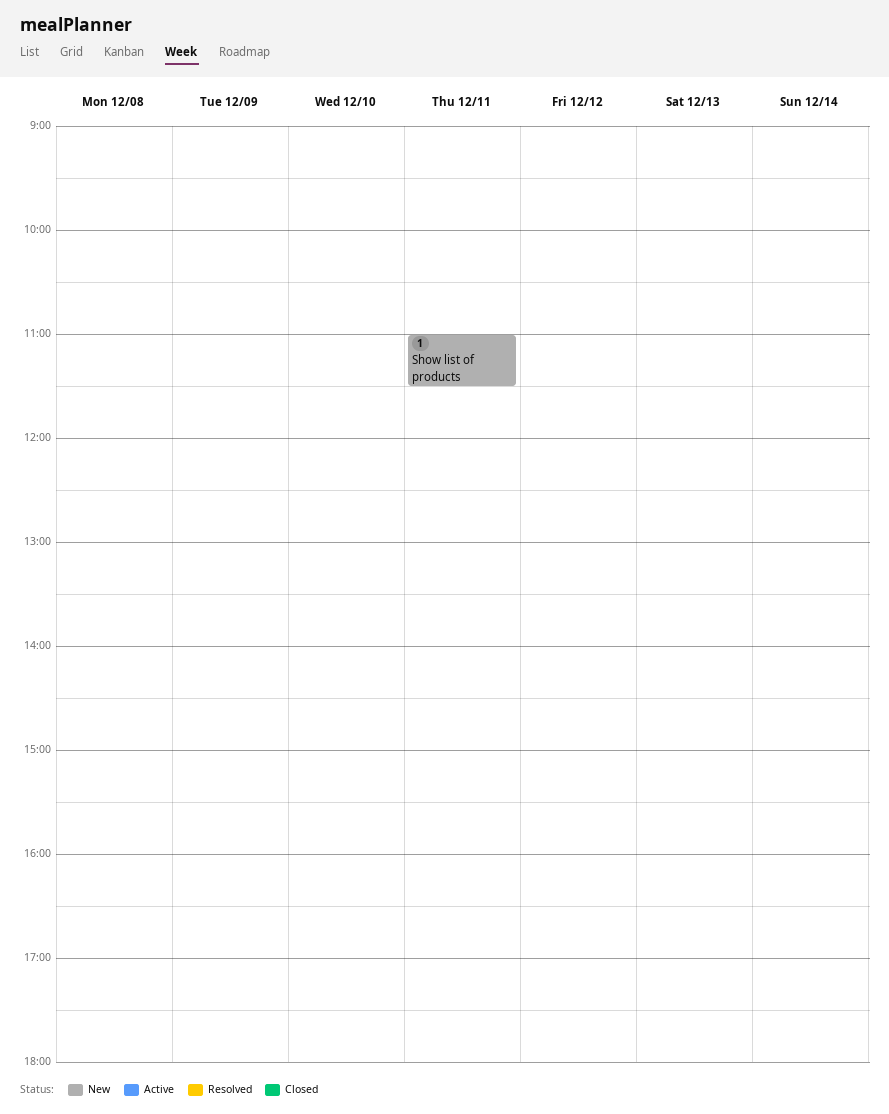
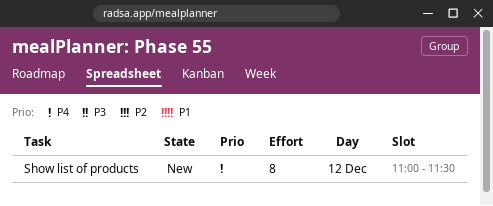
Show list of products, estimate: 1 -> 8
Show list of products, day: Dec 11 -> Dec 12

